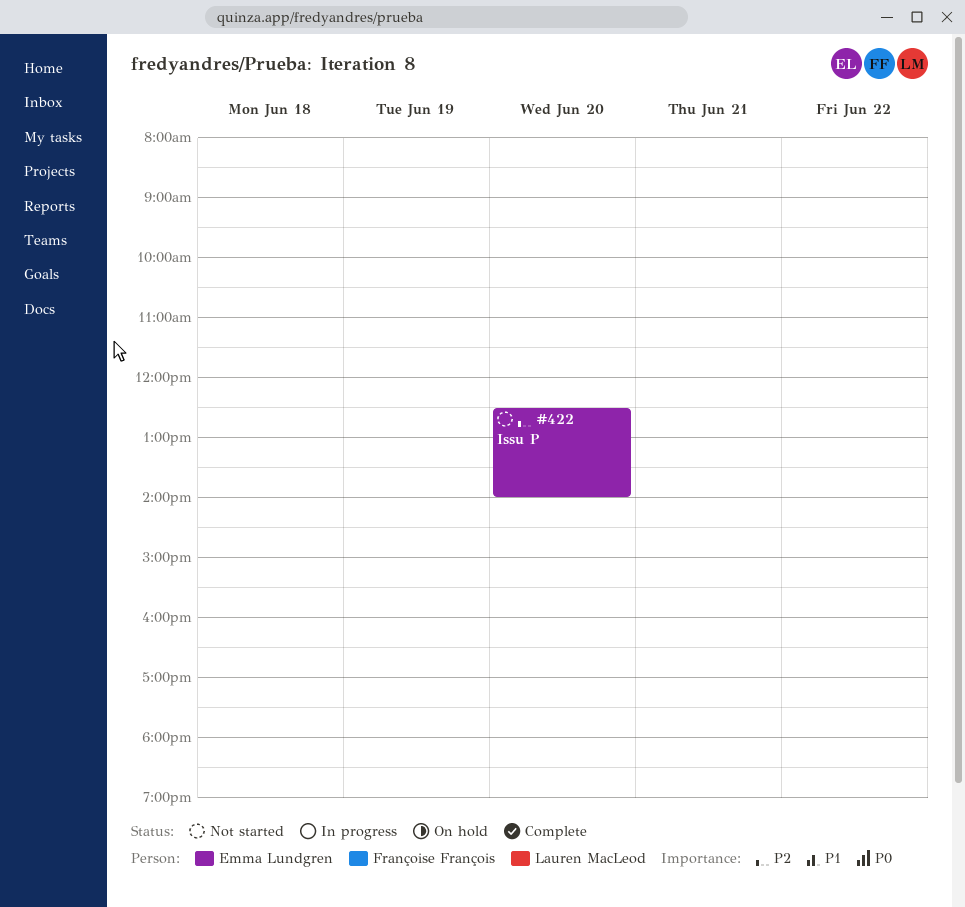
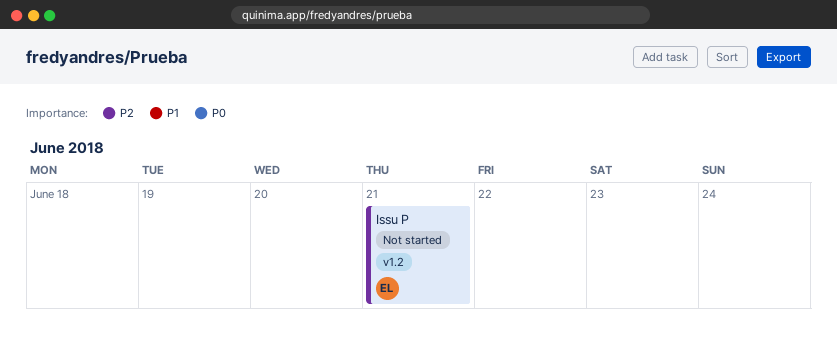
Issu P, day: Jun 20 -> Jun 21

